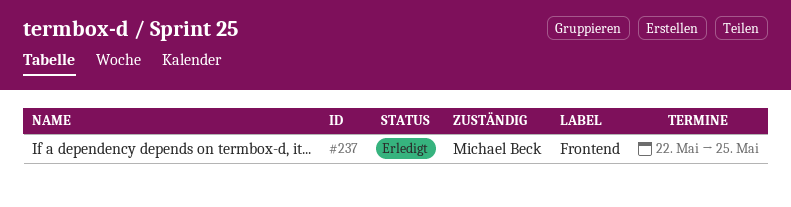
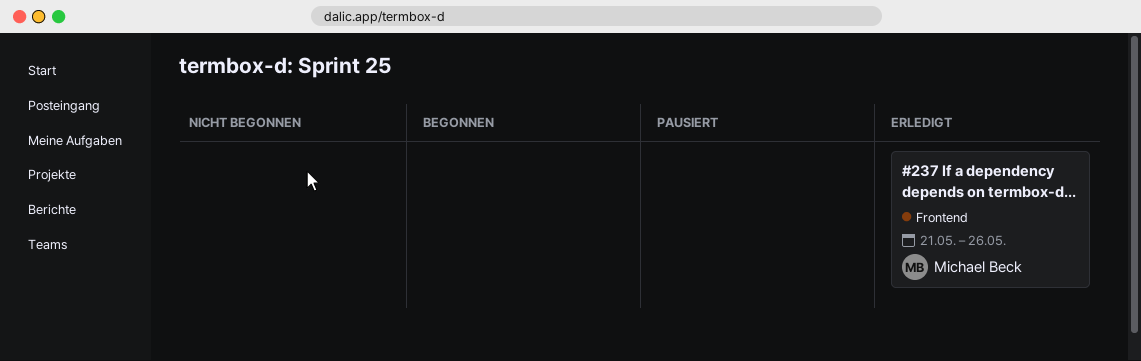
#237, start: May 22 -> May 21
#237, due: May 25 -> May 26

